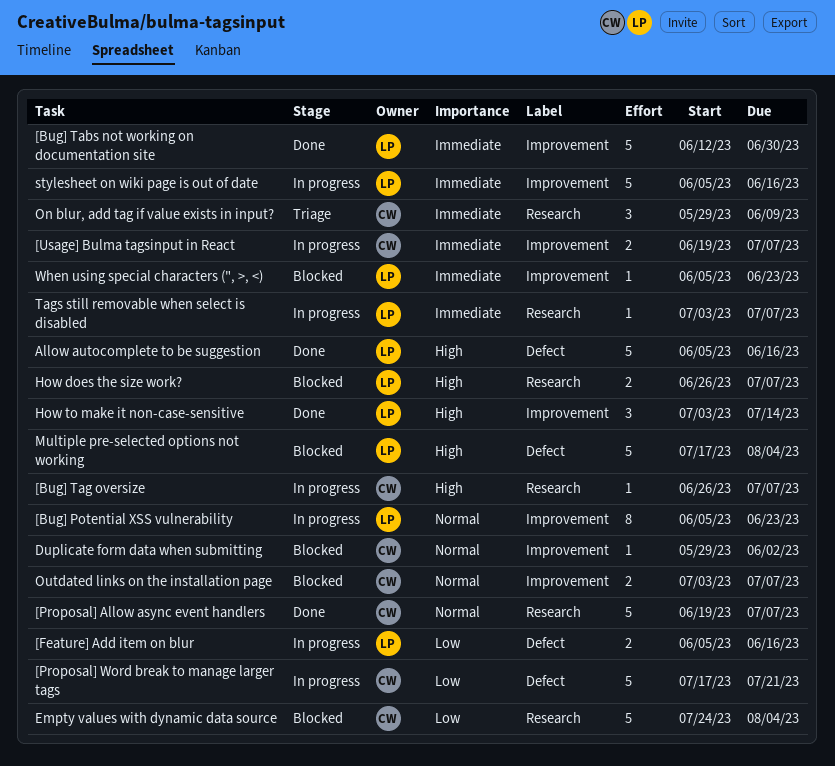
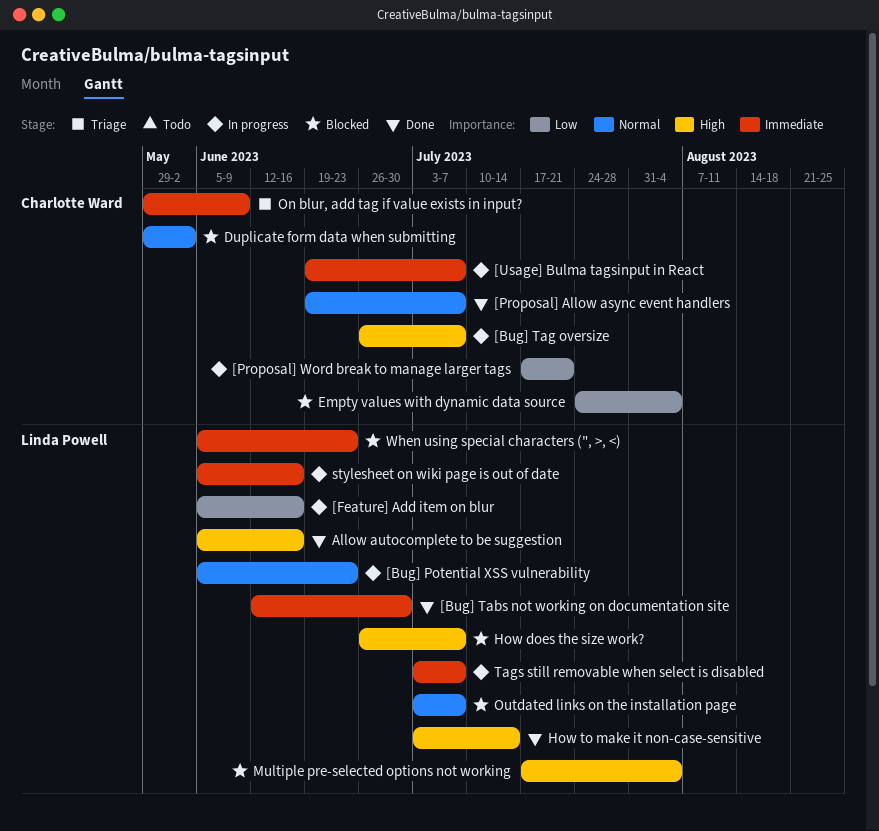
Outdated links on the installation page, owner: Charlotte Ward -> Linda Powell

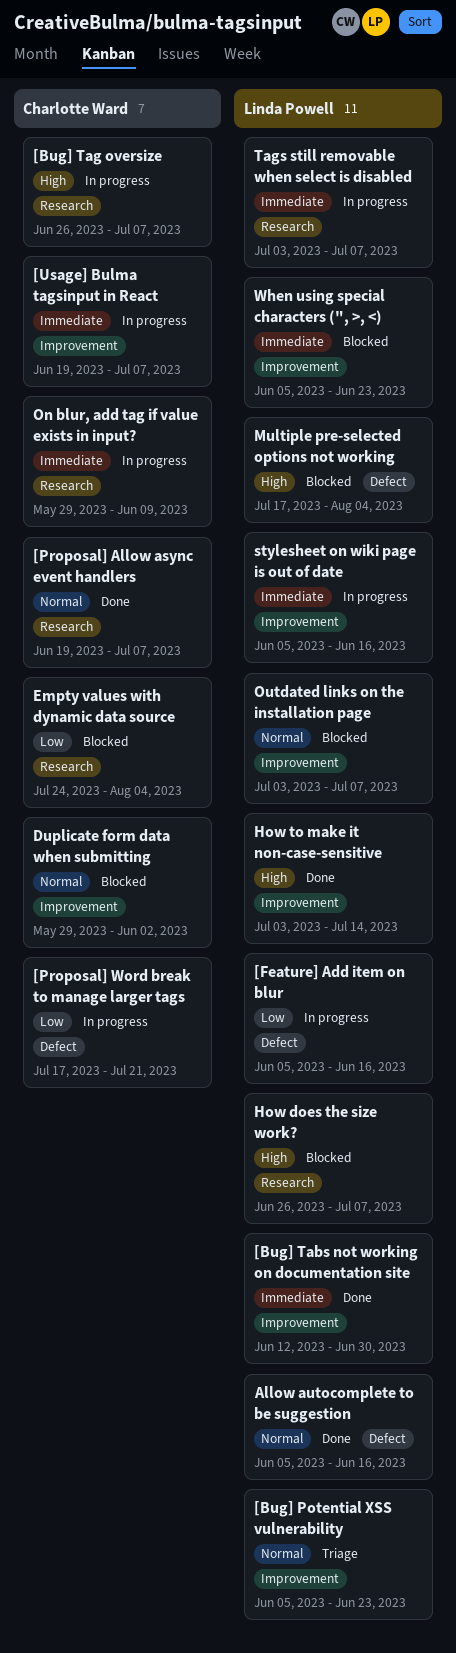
[Bug] Potential XSS vulnerability, status: In progress -> Triage
Allow autocomplete to be suggestion, priority: High -> Normal
On blur, add tag if value exists in input?, status: Triage -> In progress

